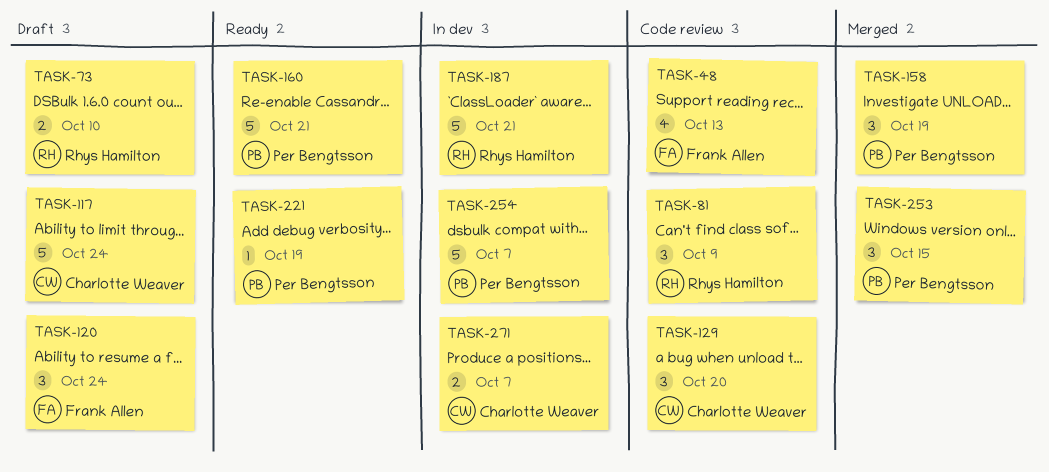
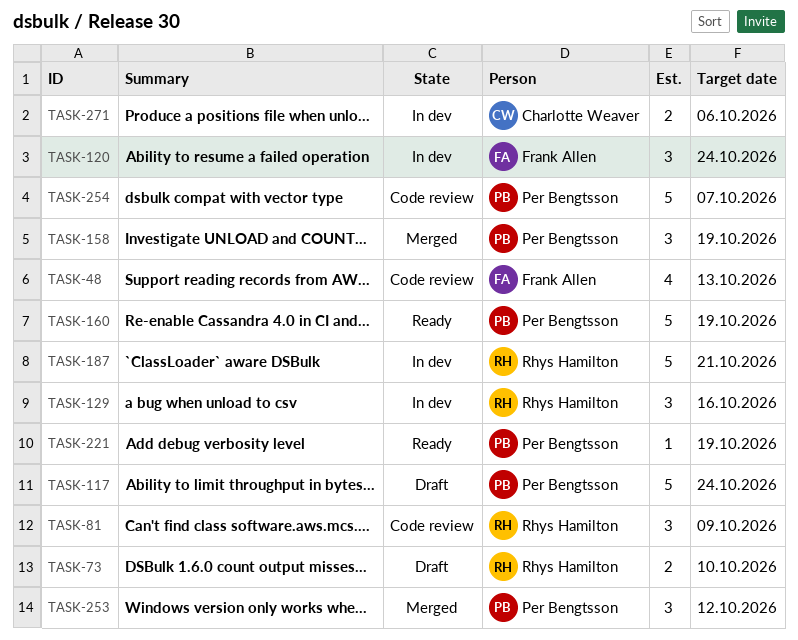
TASK-117, owner: Charlotte Weaver -> Per Bengtsson
TASK-120, status: Draft -> In dev
TASK-129, status: Code review -> In dev
TASK-129, owner: Charlotte Weaver -> Rhys Hamilton
TASK-129, due: Oct 20 -> Oct 16
TASK-160, due: Oct 21 -> Oct 19
TASK-253, due: Oct 15 -> Oct 12
TASK-254, status: In dev -> Code review
TASK-271, due: Oct 7 -> Oct 6

